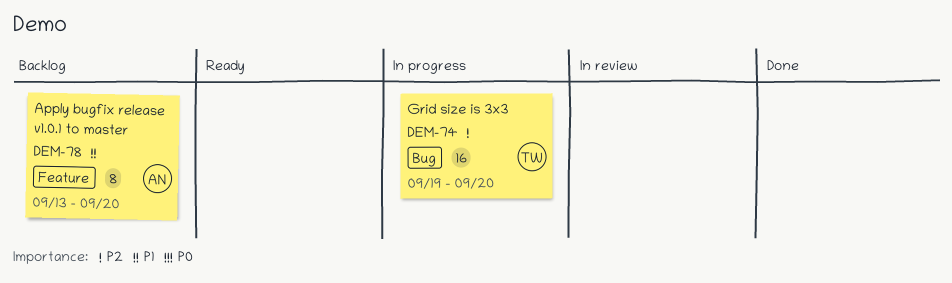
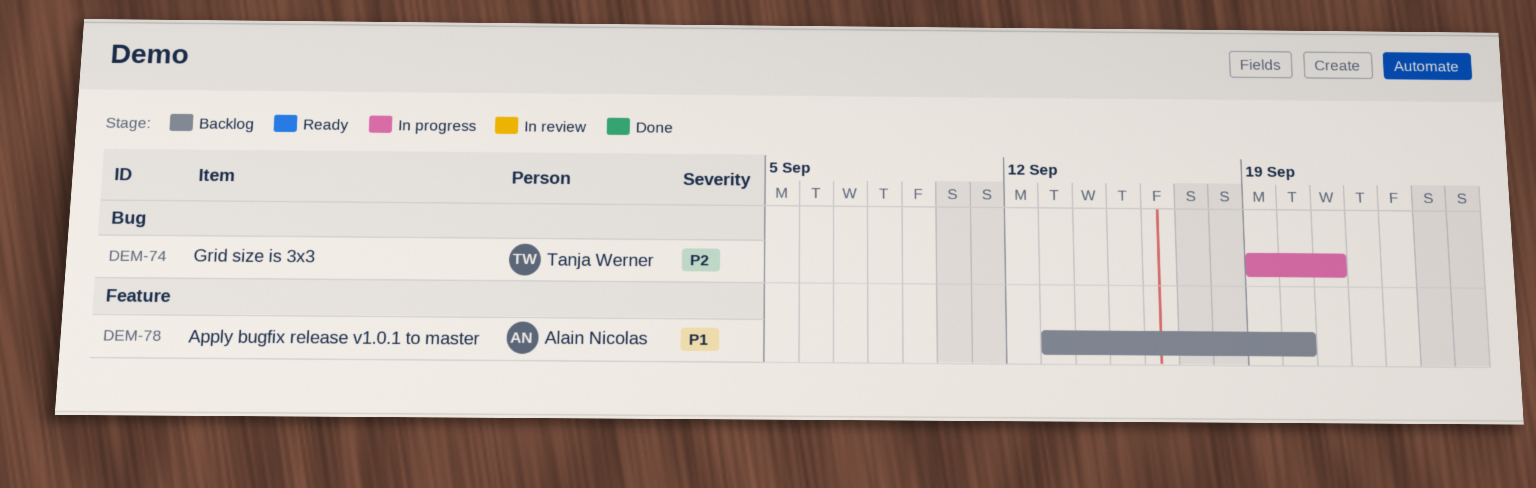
DEM-74, due: Sep 20 -> Sep 21

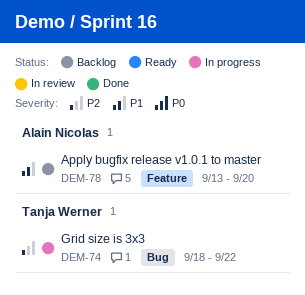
DEM-74, start: Sep 19 -> Sep 18
DEM-74, due: Sep 21 -> Sep 22

